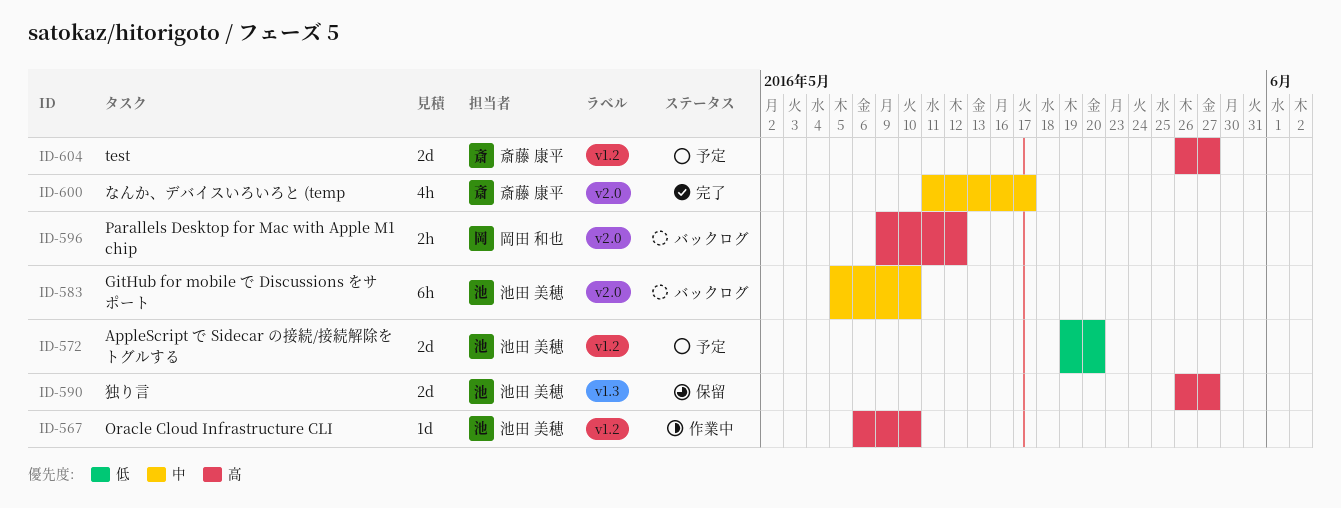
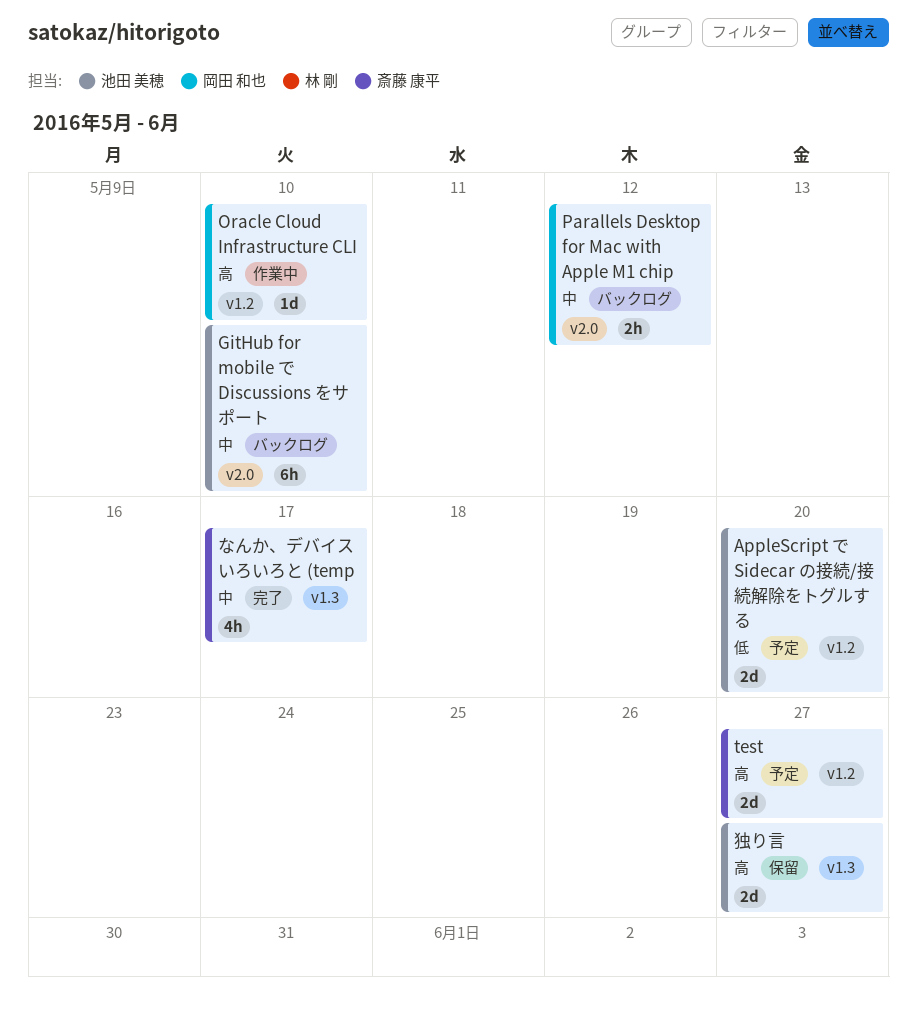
Oracle Cloud Infrastructure CLI, owner: 池田 美穂 -> 岡田 和也
Parallels Desktop for Mac with Apple M1 chip, priority: 高 -> 中
なんか、デバイスいろいろと (temp, label: v2.0 -> v1.3

